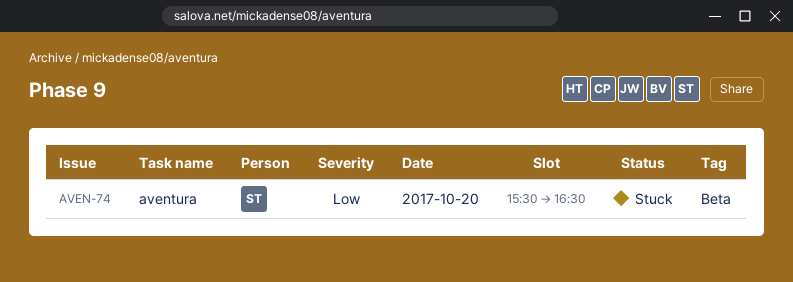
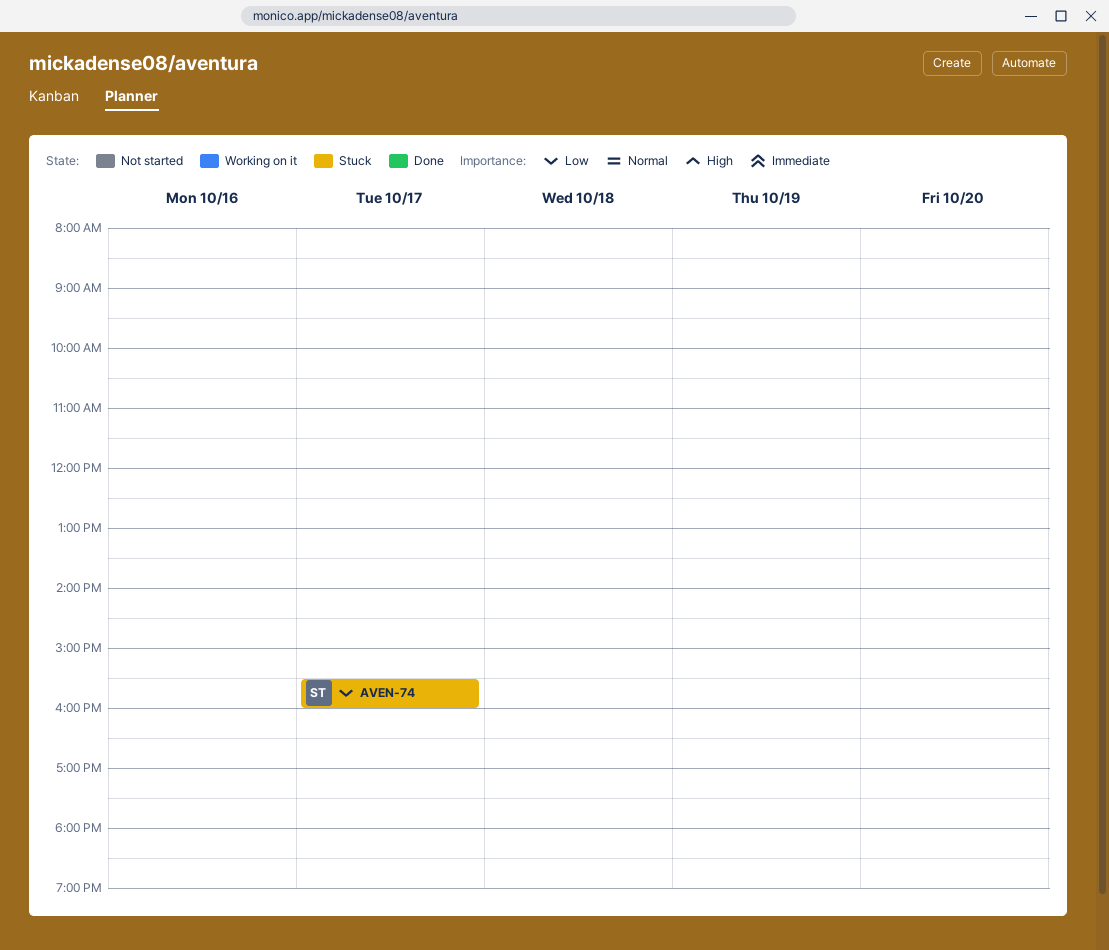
AVEN-74, day: Oct 20 -> Oct 17
AVEN-74, ends: 16:30 -> 16:00

